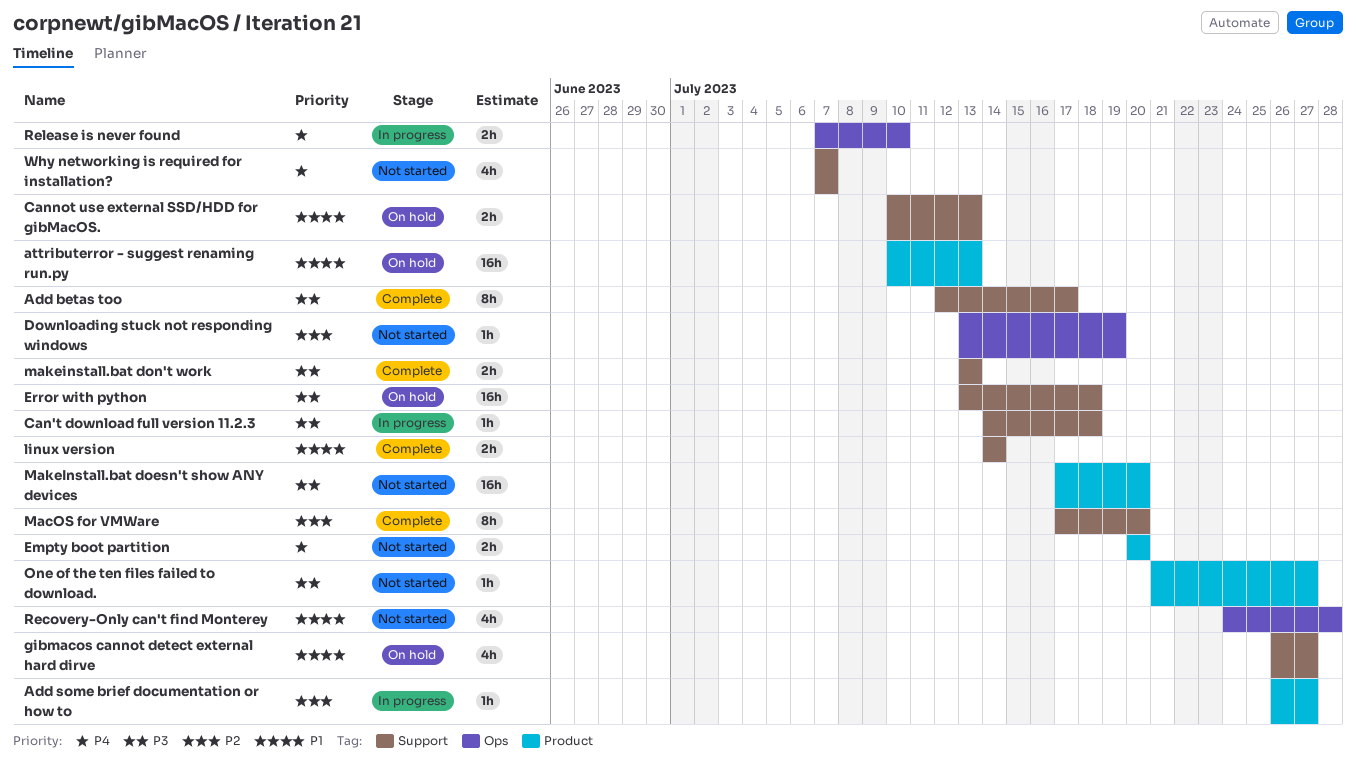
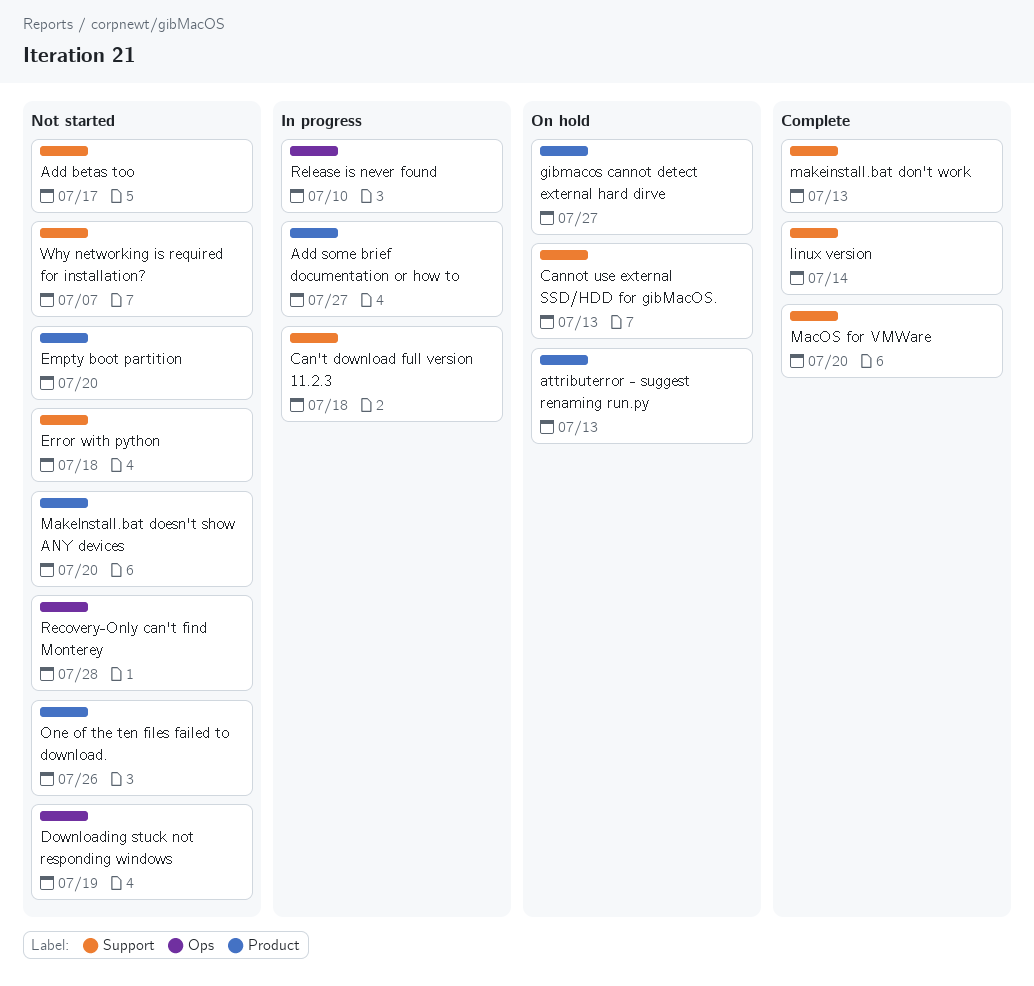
Add betas too, status: Complete -> Not started
Error with python, status: On hold -> Not started
gibmacos cannot detect external hard dirve, label: Support -> Product
One of the ten files failed to download., due: Jul 27 -> Jul 26

